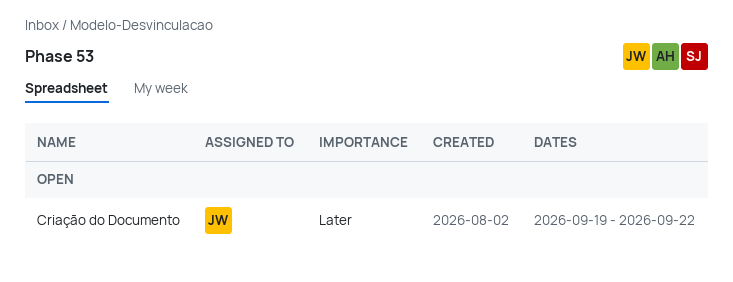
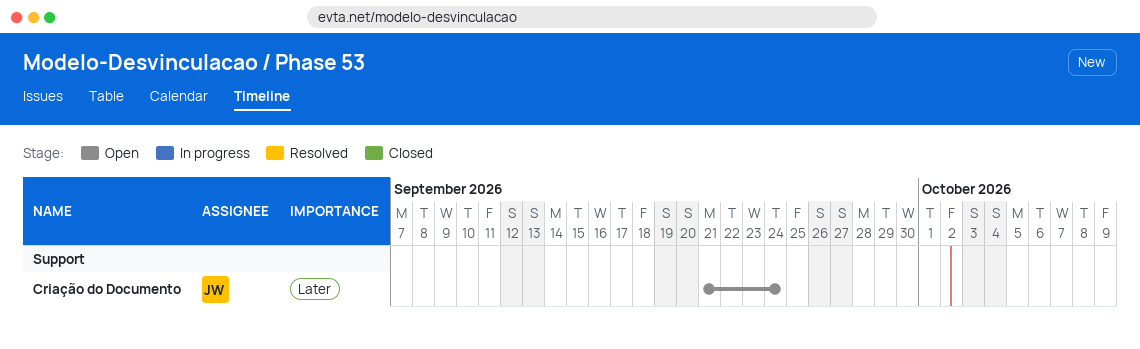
Criação do Documento, start: Sep 19 -> Sep 21
Criação do Documento, due: Sep 22 -> Sep 24

